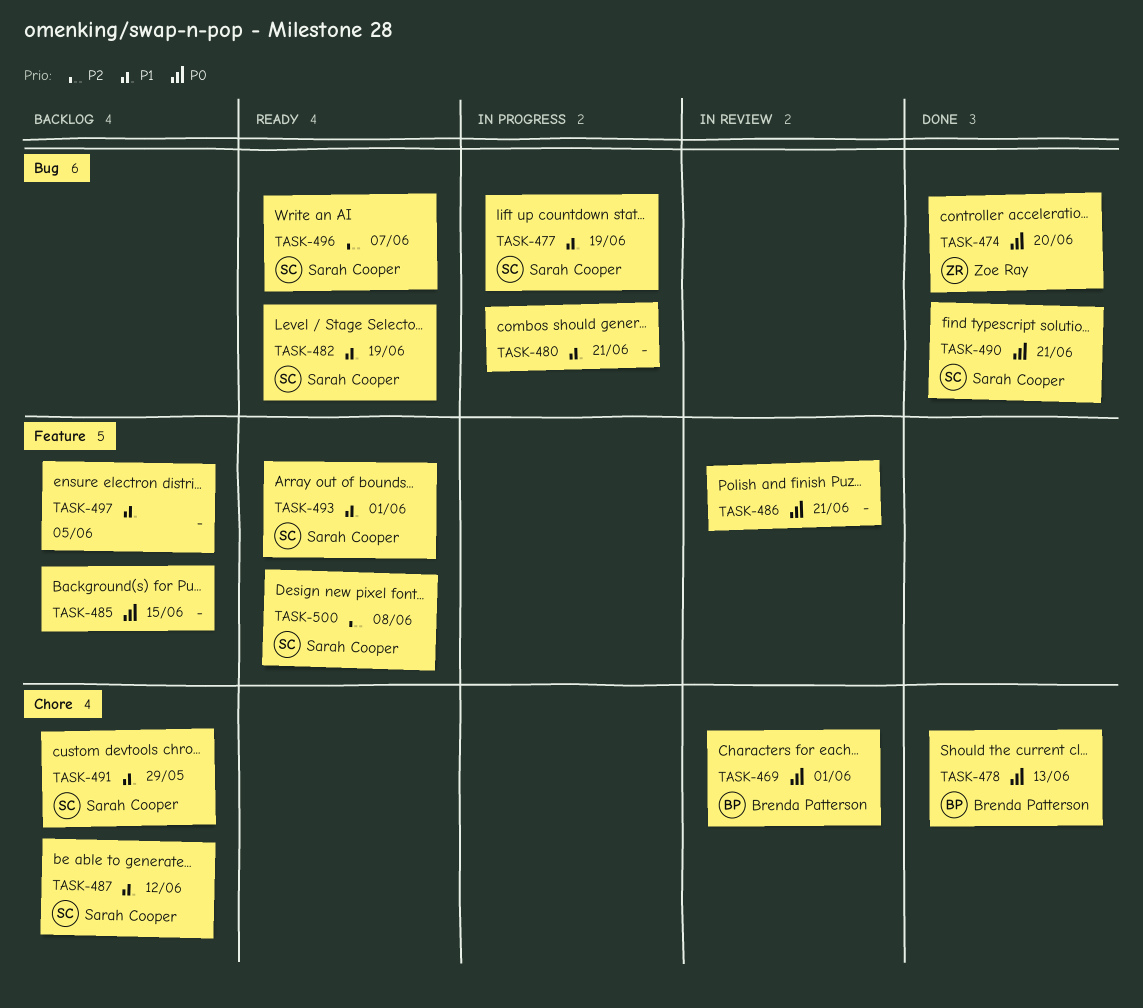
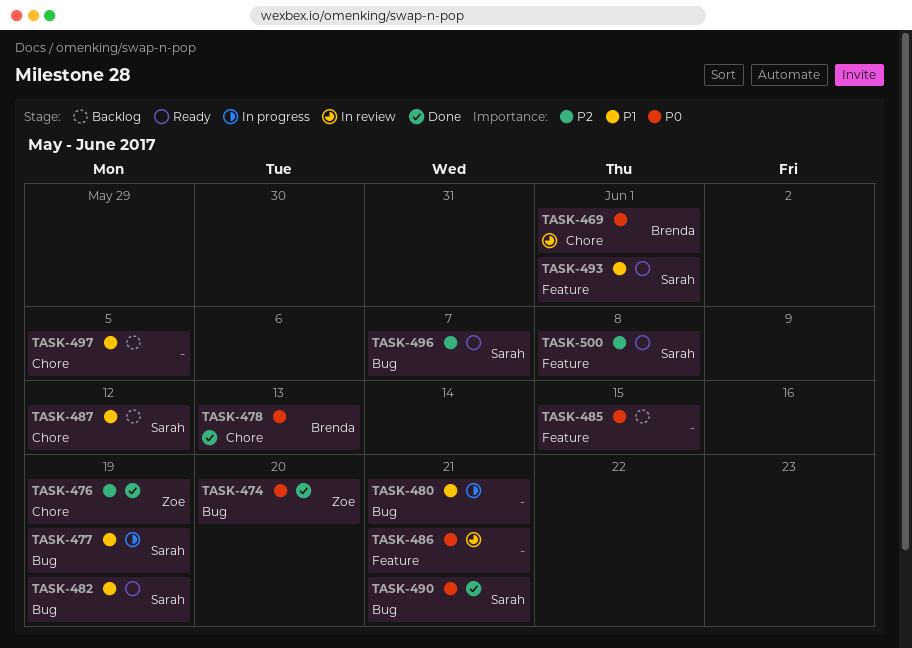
TASK-476: none -> present
TASK-491: present -> none
TASK-497, label: Feature -> Chore

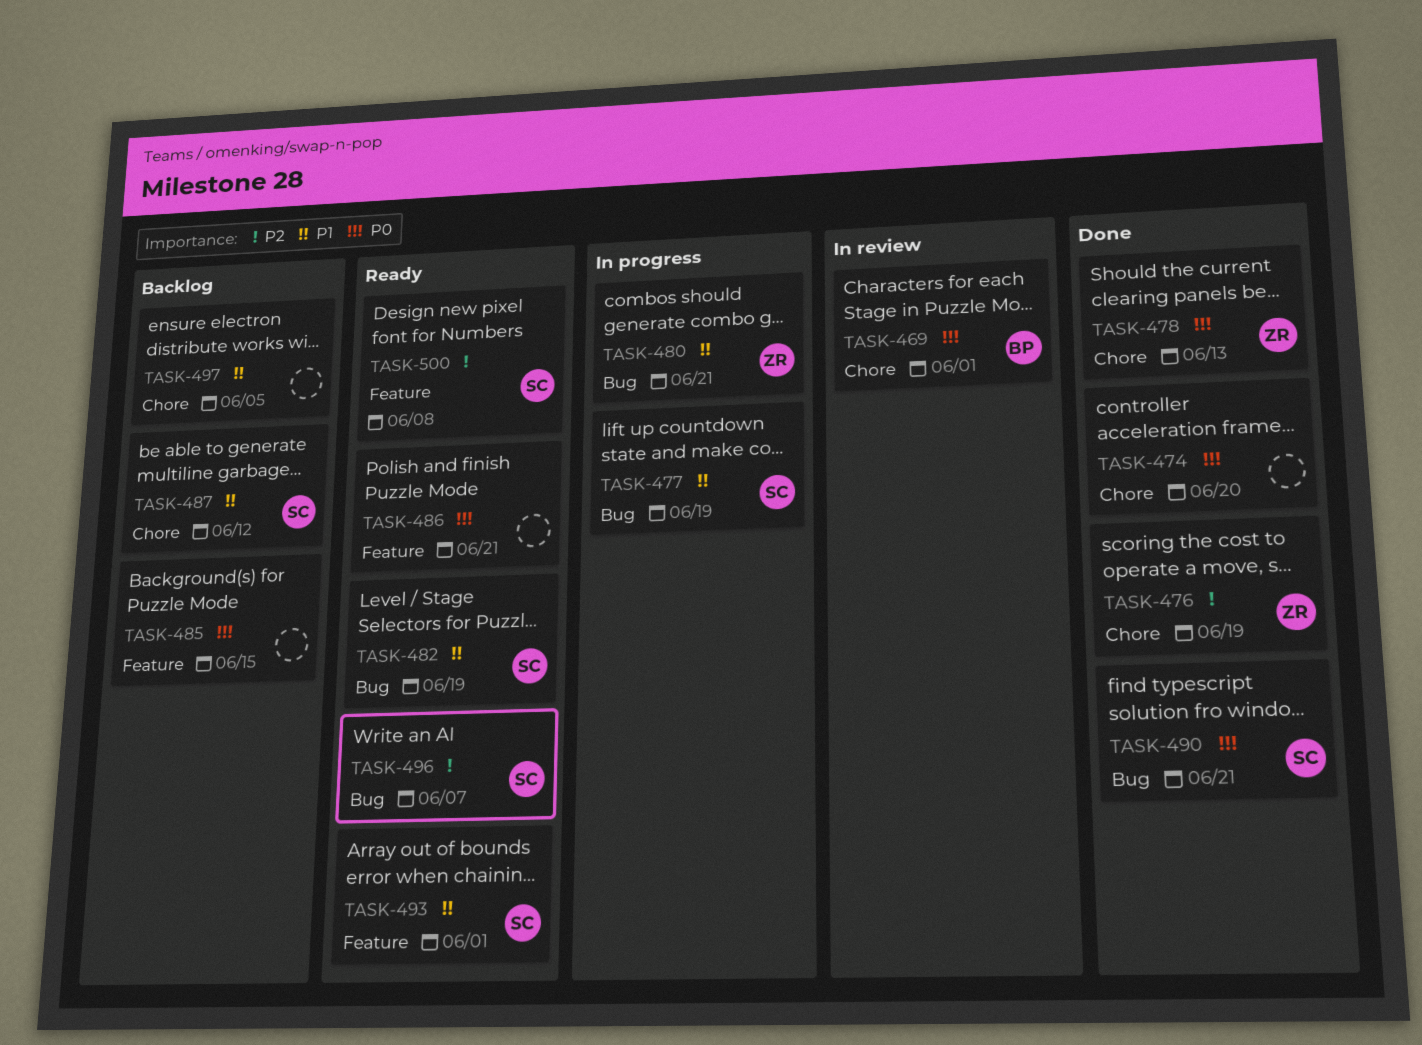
TASK-474, owner: Zoe -> none
TASK-474, label: Bug -> Chore
TASK-478, owner: Brenda -> Zoe
TASK-480, owner: none -> Zoe
TASK-486, status: In review -> Ready

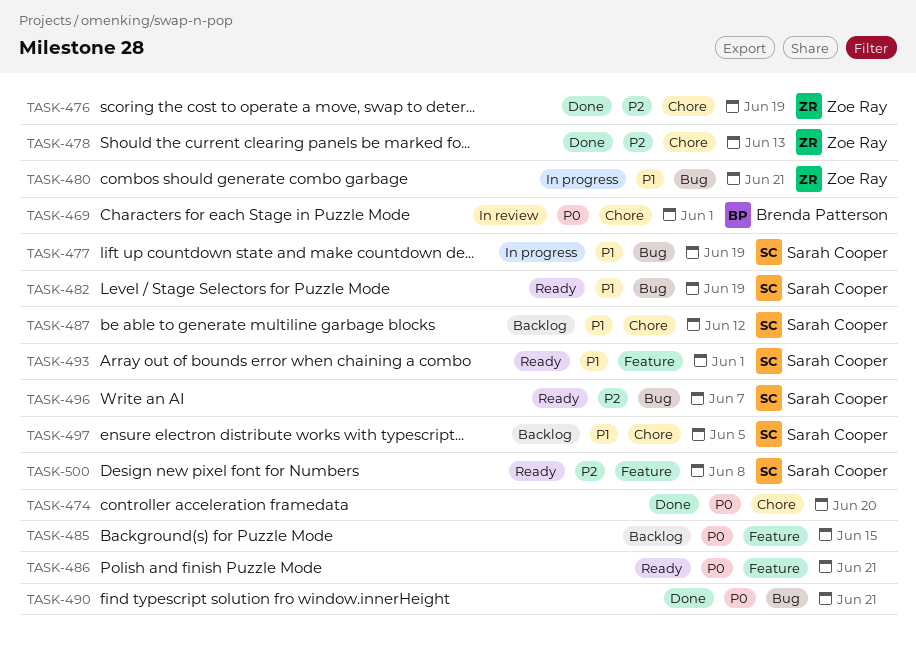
TASK-478, priority: P0 -> P2
TASK-490, owner: Sarah Cooper -> none
TASK-497, owner: none -> Sarah Cooper

